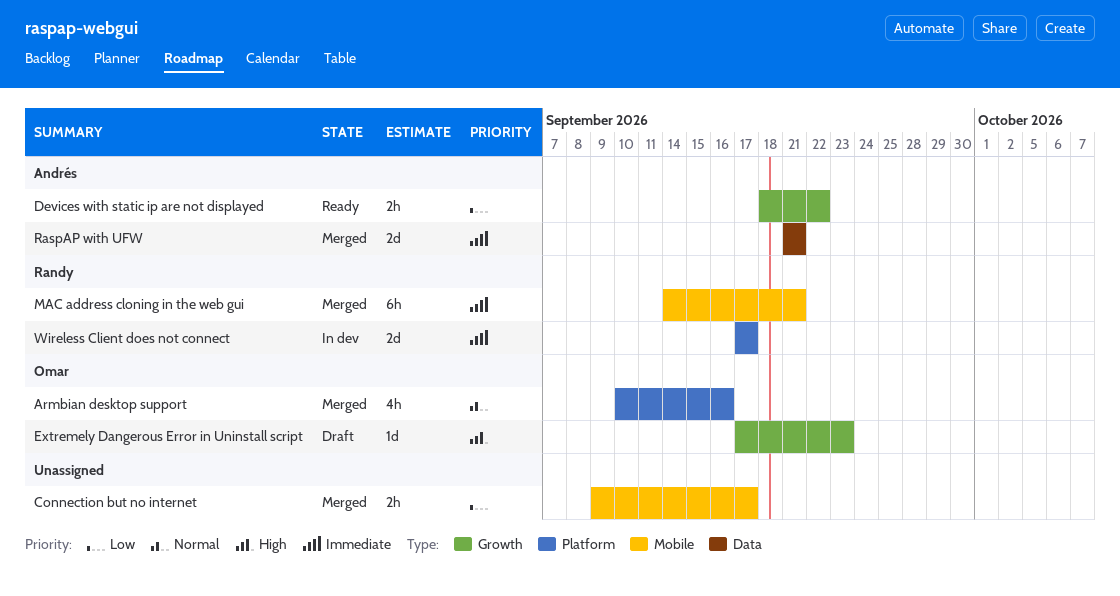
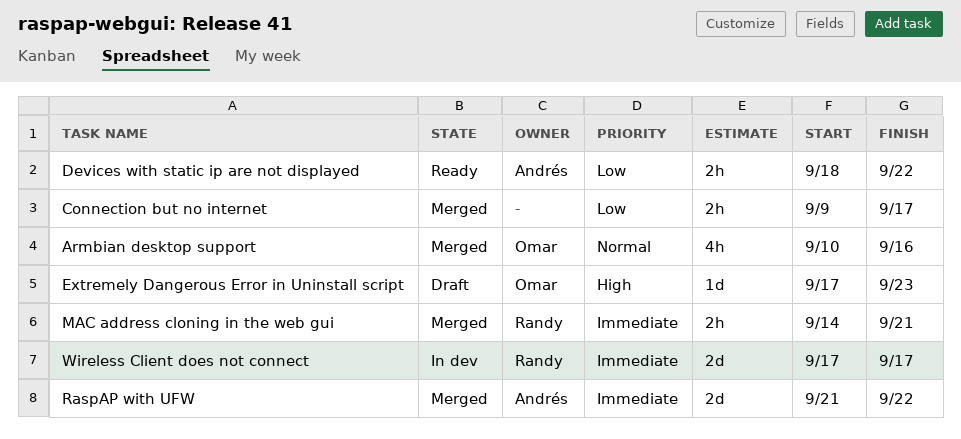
MAC address cloning in the web gui, estimate: 6h -> 2h
RaspAP with UFW, due: Sep 21 -> Sep 22

